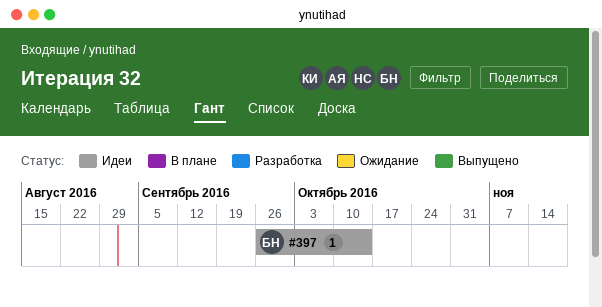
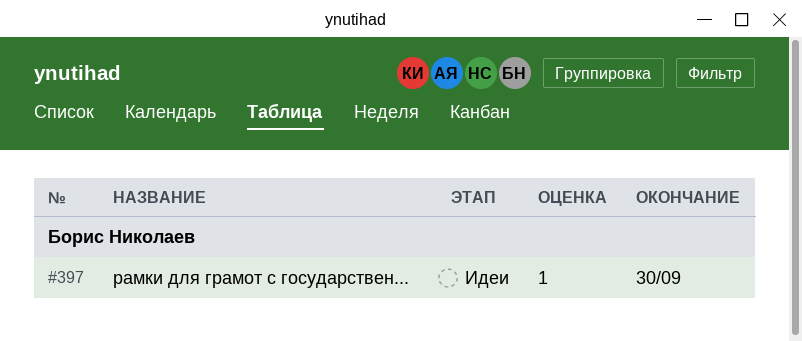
#397, due: Oct 14 -> Sep 30

